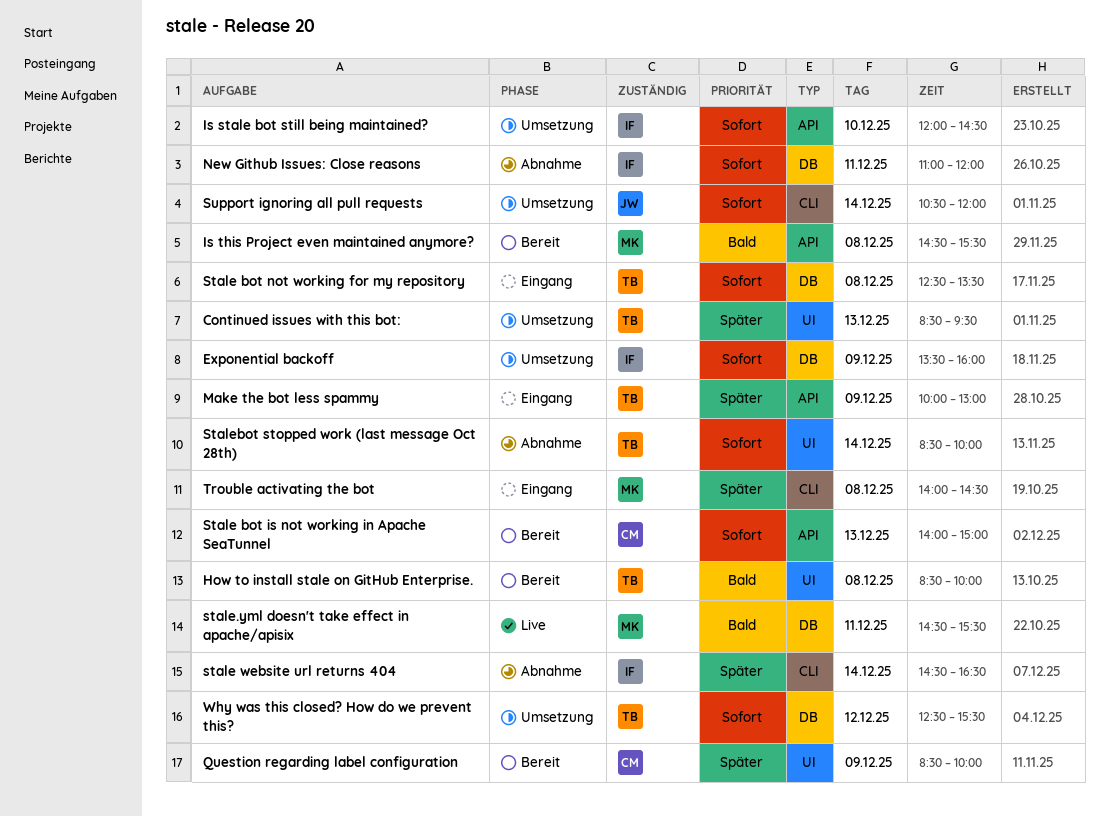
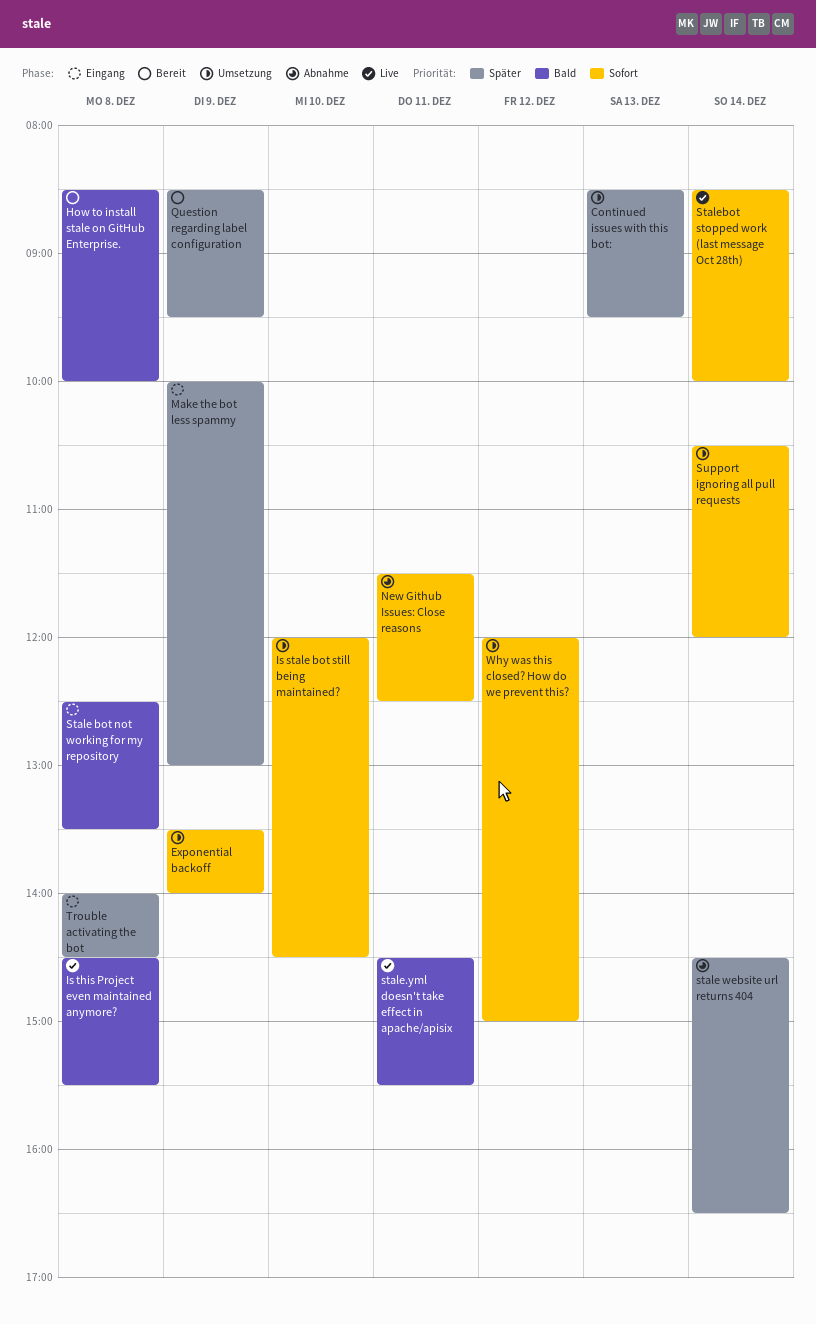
Exponential backoff, ends: 16:00 -> 14:00
Is this Project even maintained anymore?, status: Bereit -> Live
New Github Issues: Close reasons, begins: 11:00 -> 11:30
New Github Issues: Close reasons, ends: 12:00 -> 12:30
Question regarding label configuration, ends: 10:00 -> 09:30
Stale bot is not working in Apache SeaTunnel: present -> none
Stale bot not working for my repository, priority: Sofort -> Bald
Stalebot stopped work (last message Oct 28th), status: Abnahme -> Live
Why was this closed? How do we prevent this?, begins: 12:30 -> 12:00
Why was this closed? How do we prevent this?, ends: 15:30 -> 15:00

